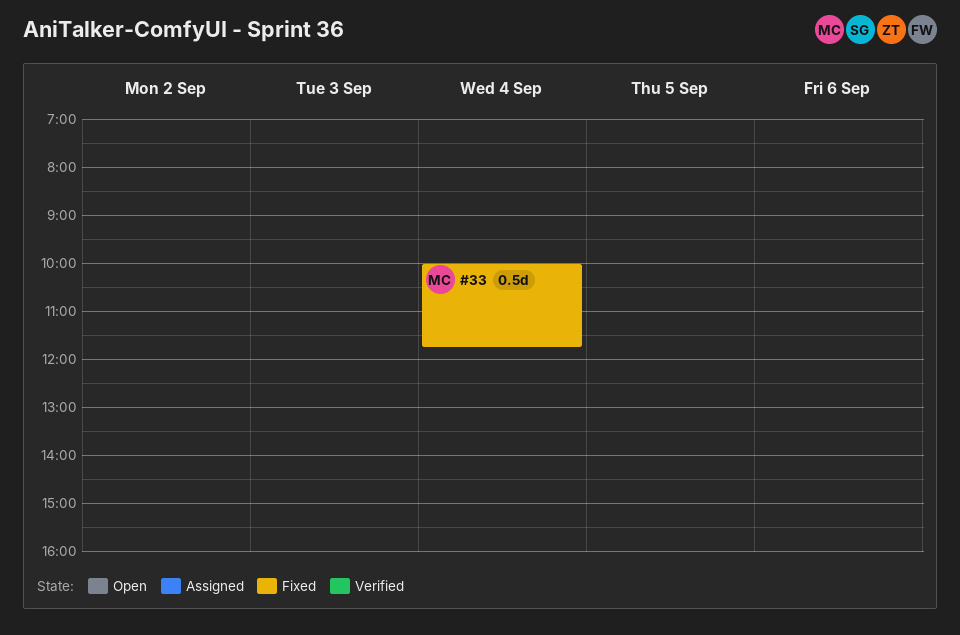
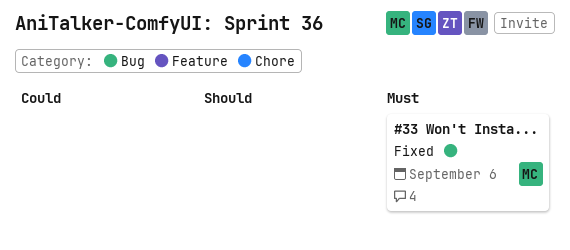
#33, day: Sep 4 -> Sep 6

